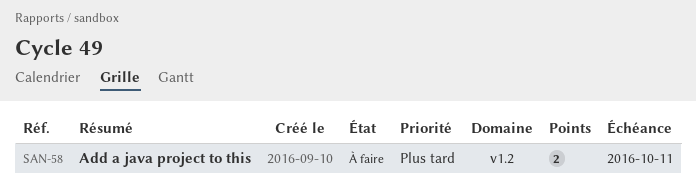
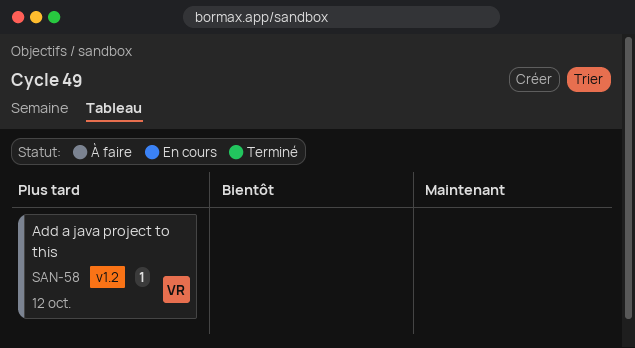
SAN-58, estimate: 2 -> 1
SAN-58, due: Oct 11 -> Oct 12

